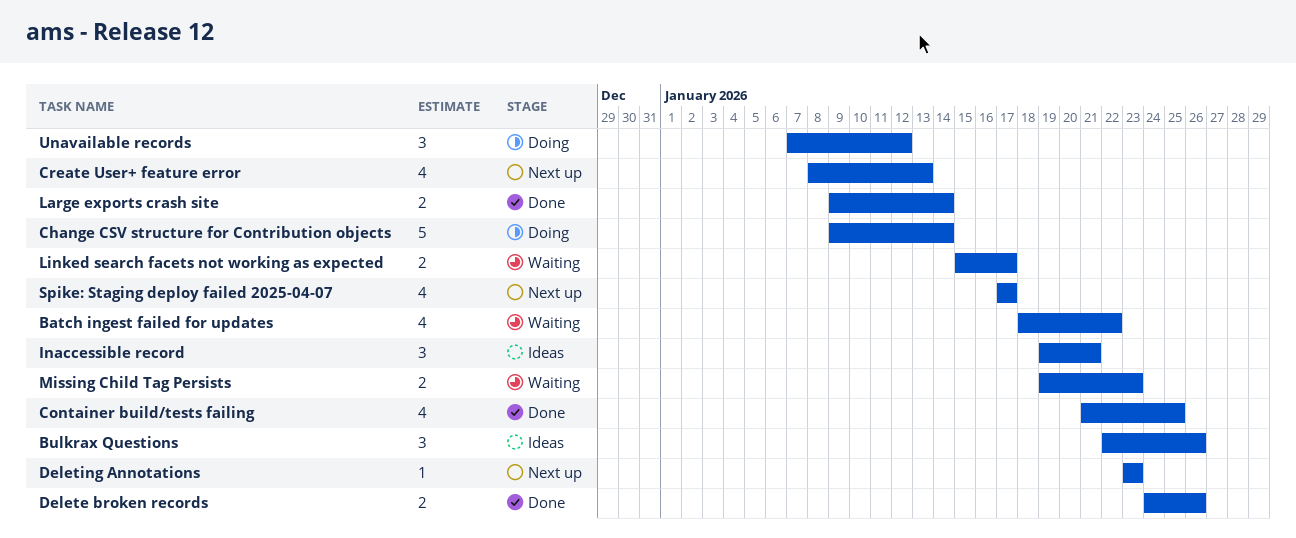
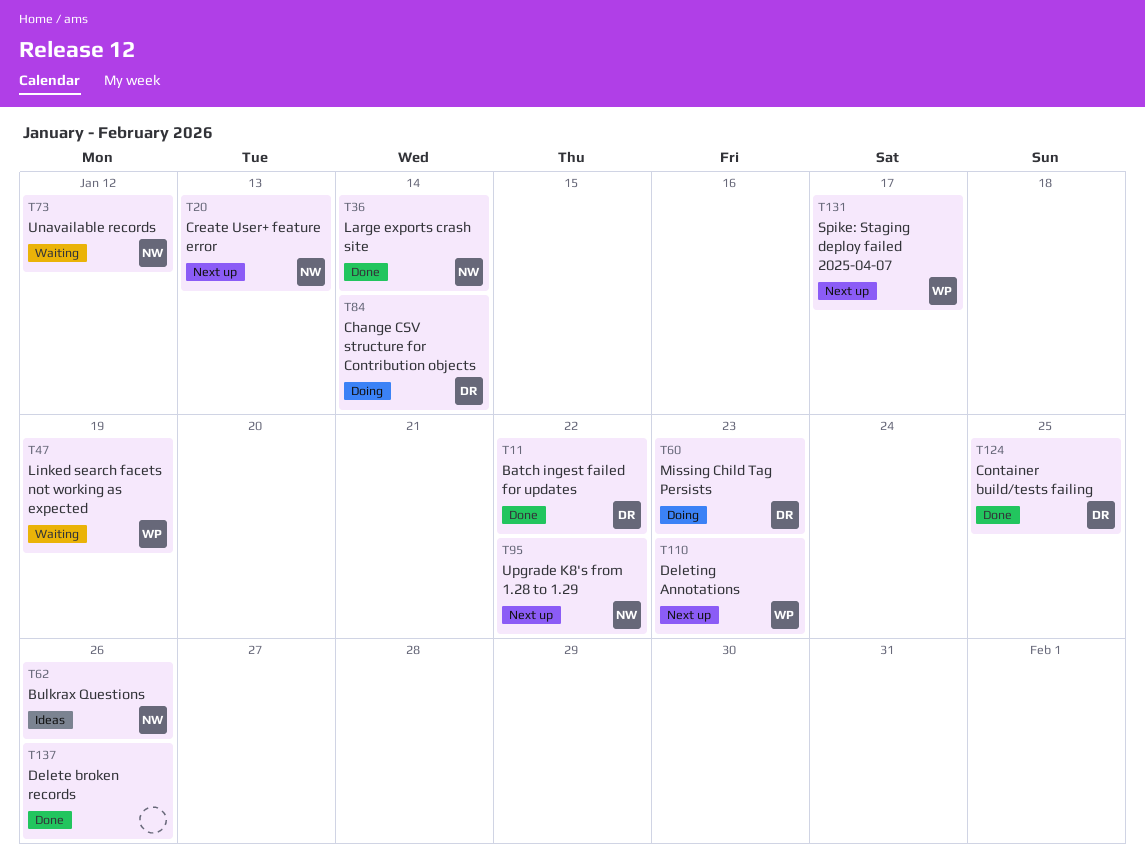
Batch ingest failed for updates, status: Waiting -> Done
Inaccessible record: present -> none
Linked search facets not working as expected, due: Jan 17 -> Jan 19
Missing Child Tag Persists, status: Waiting -> Doing
Unavailable records, status: Doing -> Waiting
Upgrade K8's from 1.28 to 1.29: none -> present

